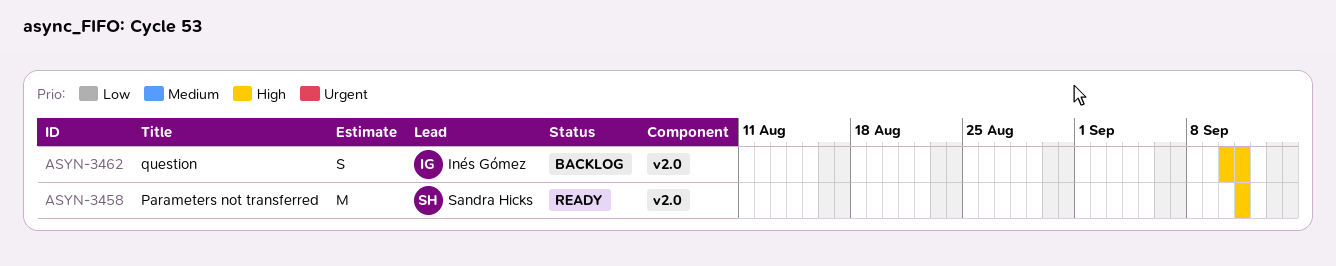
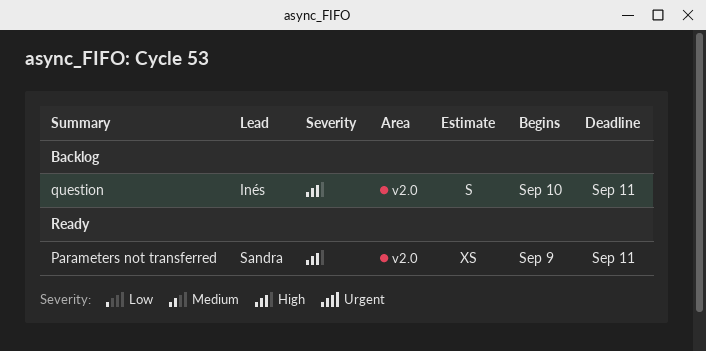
Parameters not transferred, estimate: M -> XS
Parameters not transferred, start: Sep 11 -> Sep 9

